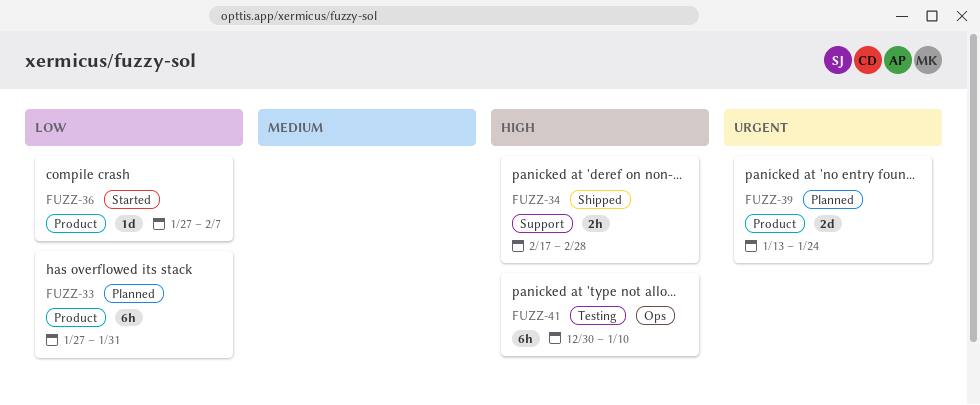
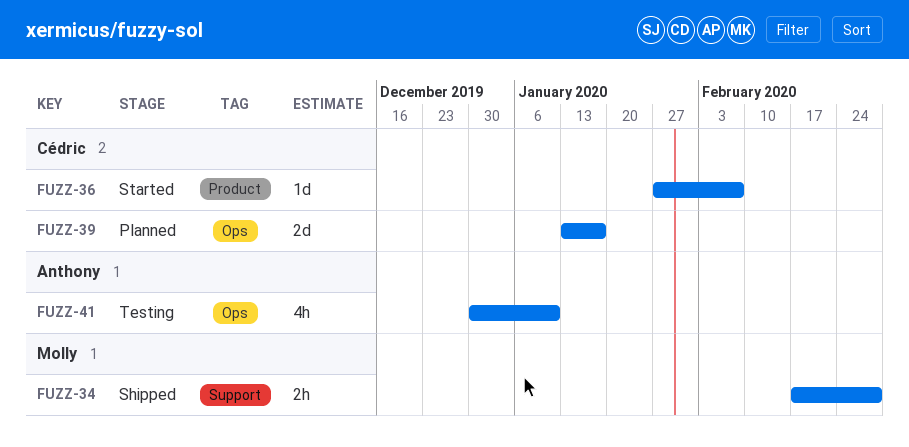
FUZZ-33: present -> none
FUZZ-39, label: Product -> Ops
FUZZ-39, due: Jan 24 -> Jan 17
FUZZ-41, estimate: 6h -> 4h

